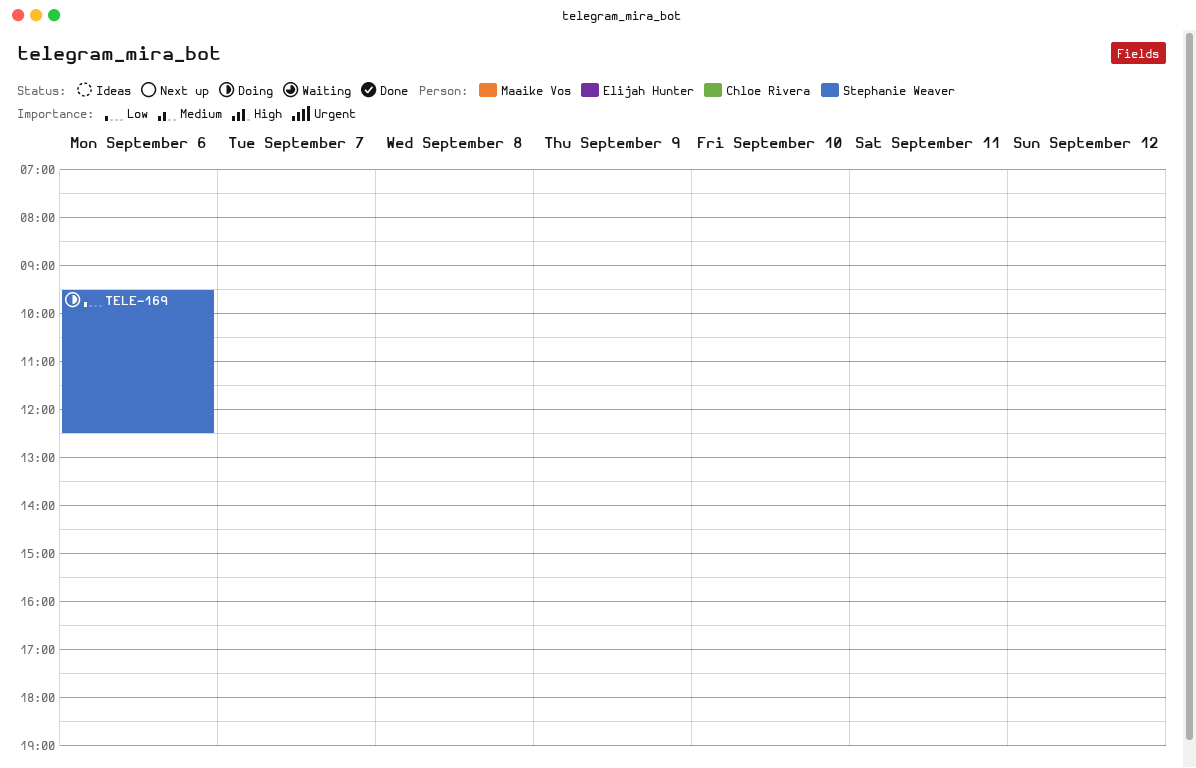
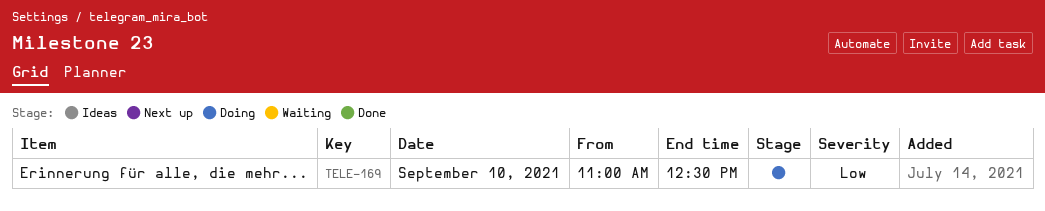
TELE-169, day: Sep 6 -> Sep 10
TELE-169, begins: 09:30 -> 11:00

